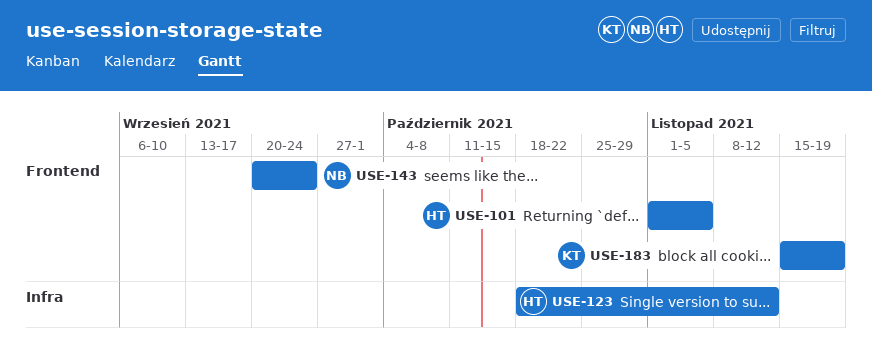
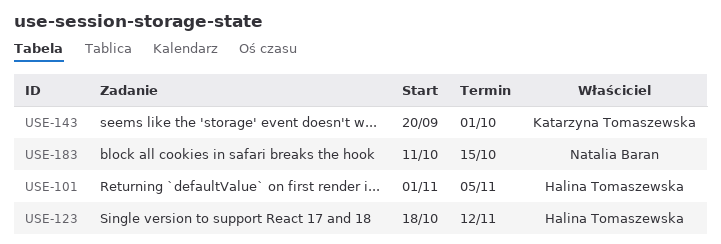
USE-143, owner: Natalia Baran -> Katarzyna Tomaszewska
USE-143, due: Sep 24 -> Oct 1
USE-183, owner: Katarzyna Tomaszewska -> Natalia Baran
USE-183, start: Nov 15 -> Oct 11
USE-183, due: Nov 19 -> Oct 15

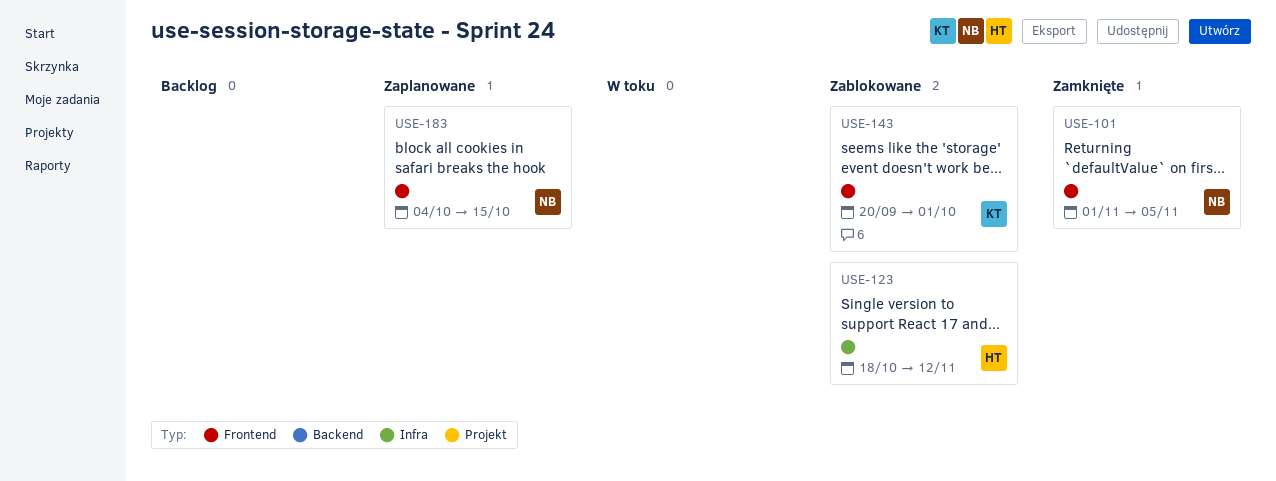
USE-101, owner: Halina Tomaszewska -> Natalia Baran
USE-183, start: Oct 11 -> Oct 4

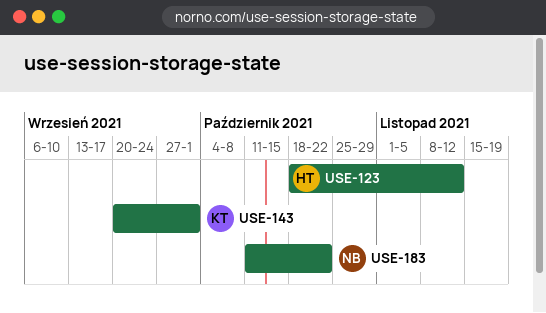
USE-101: present -> none
USE-183, start: Oct 4 -> Oct 11
USE-183, due: Oct 15 -> Oct 22

